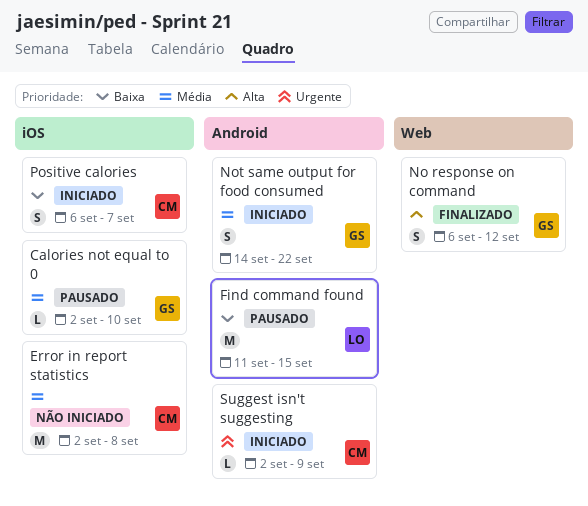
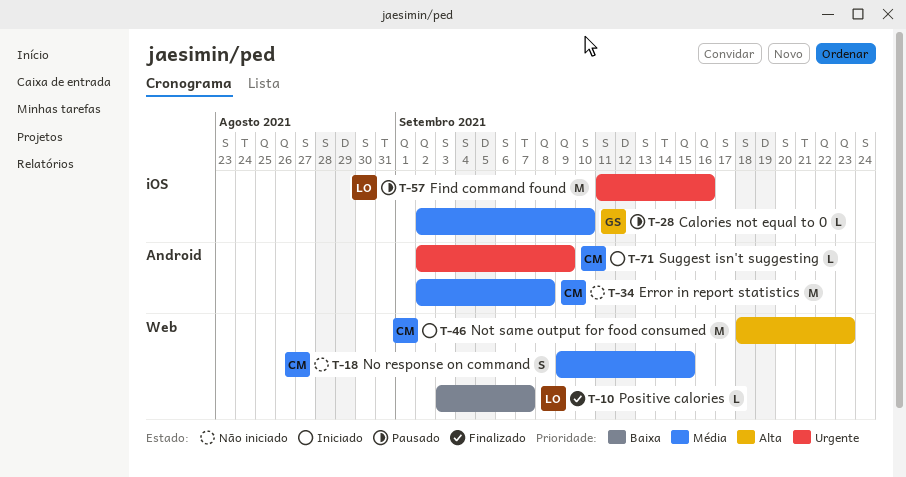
Error in report statistics, label: iOS -> Android
Find command found, priority: Baixa -> Urgente
Find command found, label: Android -> iOS
Find command found, due: Sep 15 -> Sep 16
No response on command, status: Finalizado -> Não iniciado
No response on command, owner: GS -> CM
No response on command, priority: Alta -> Média
No response on command, start: Sep 6 -> Sep 9
No response on command, due: Sep 12 -> Sep 15
Not same output for food consumed, owner: GS -> CM
Not same output for food consumed, priority: Média -> Alta
Not same output for food consumed, label: Android -> Web
Not same output for food consumed, estimate: S -> M
Not same output for food consumed, start: Sep 14 -> Sep 18
Not same output for food consumed, due: Sep 22 -> Sep 23
Positive calories, status: Iniciado -> Finalizado
Positive calories, owner: CM -> LO
Positive calories, label: iOS -> Web
Positive calories, estimate: S -> L
Positive calories, start: Sep 6 -> Sep 3

